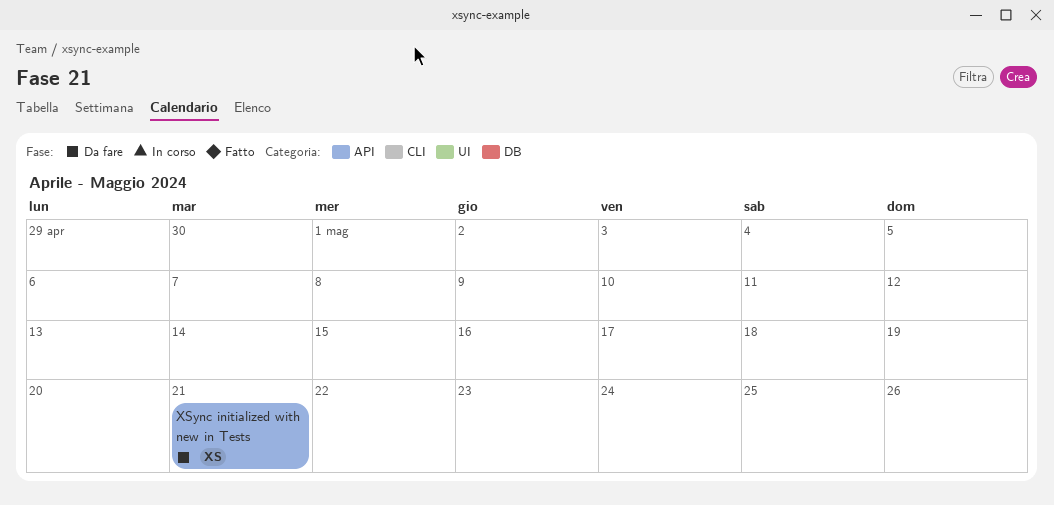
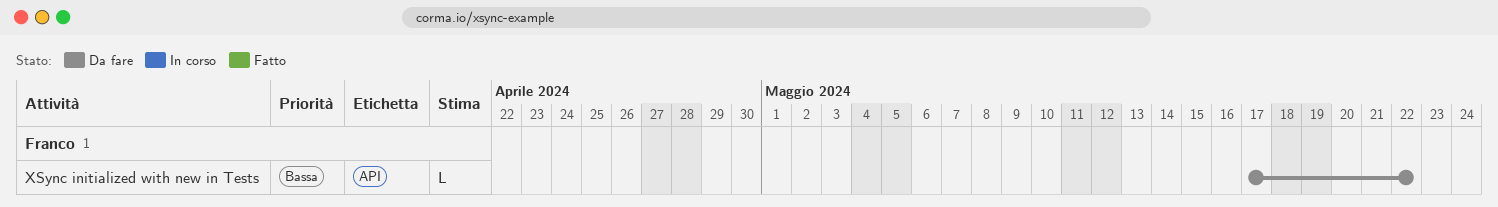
XSync initialized with new in Tests, estimate: XS -> L
XSync initialized with new in Tests, due: May 21 -> May 22

